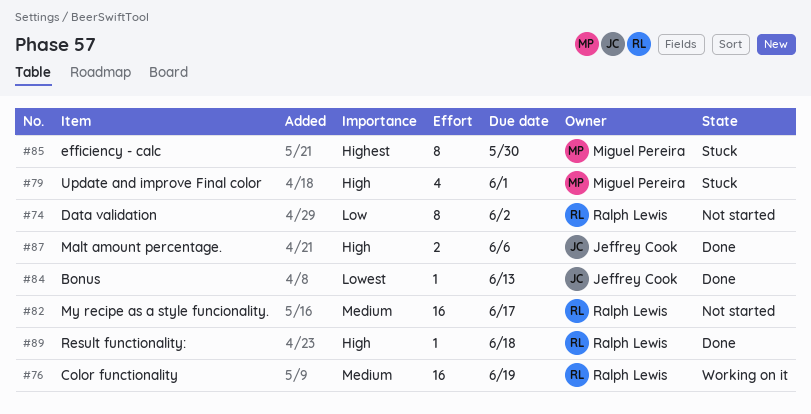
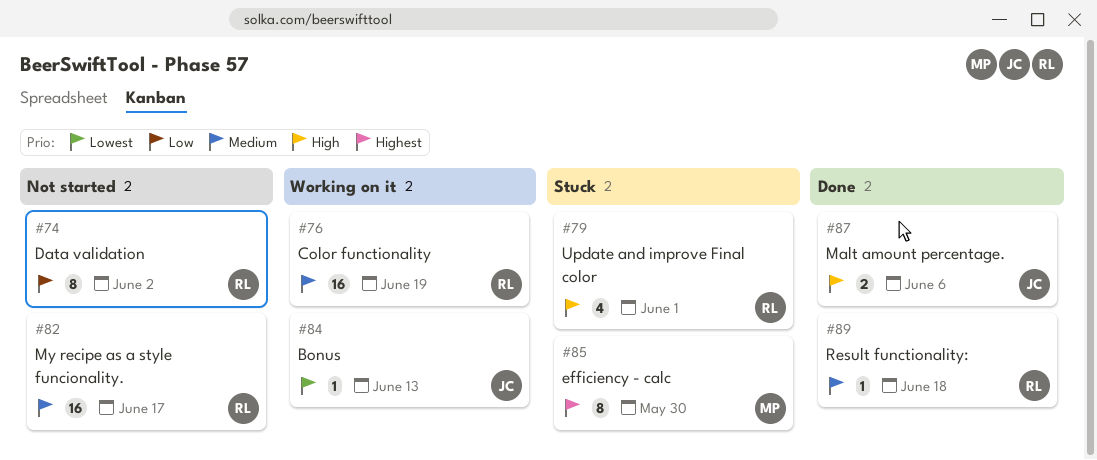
#79, owner: Miguel Pereira -> Ralph Lewis
#84, status: Done -> Working on it
#89, priority: High -> Medium

